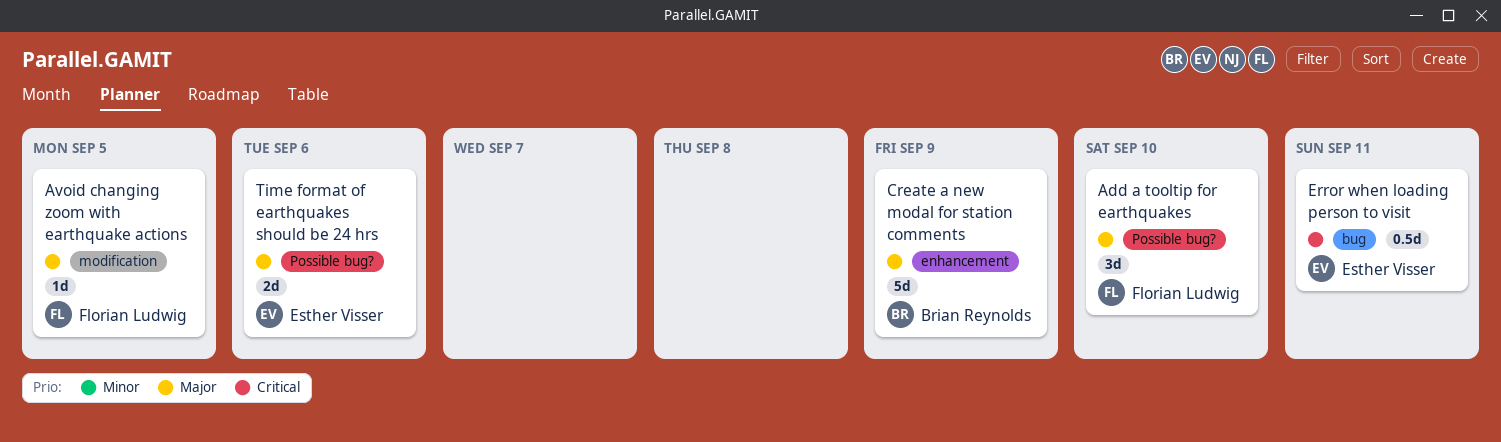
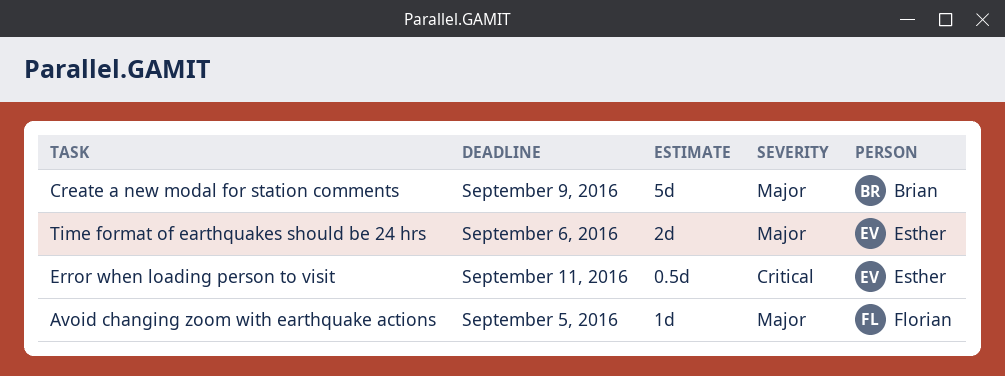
Add a tooltip for earthquakes: present -> none

